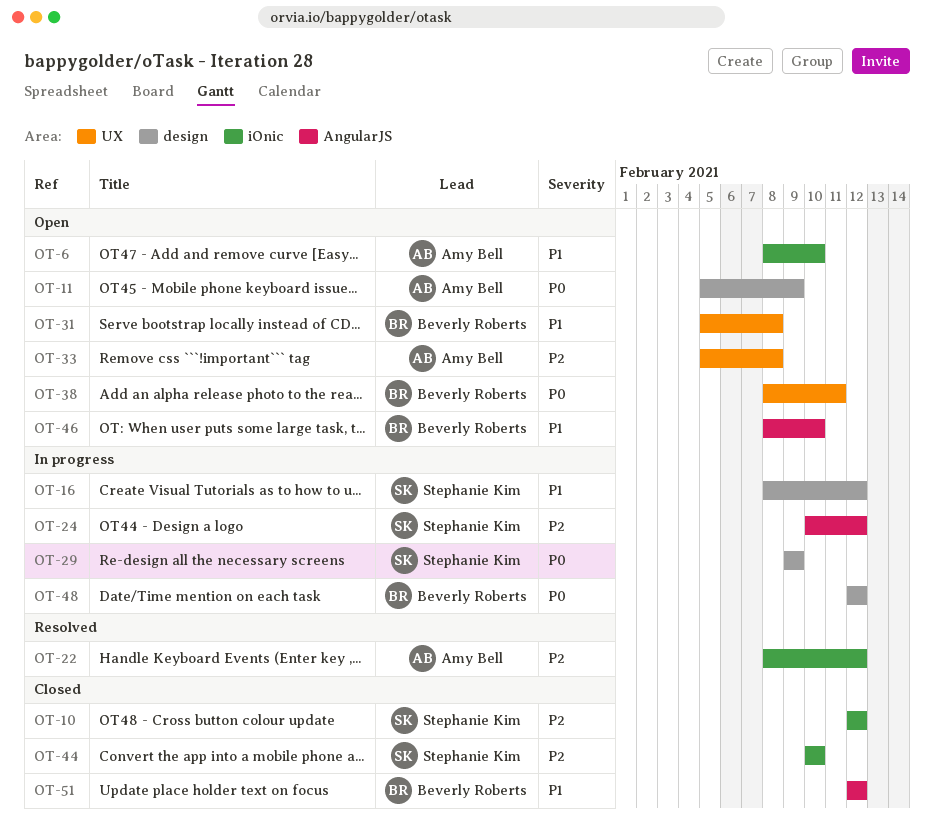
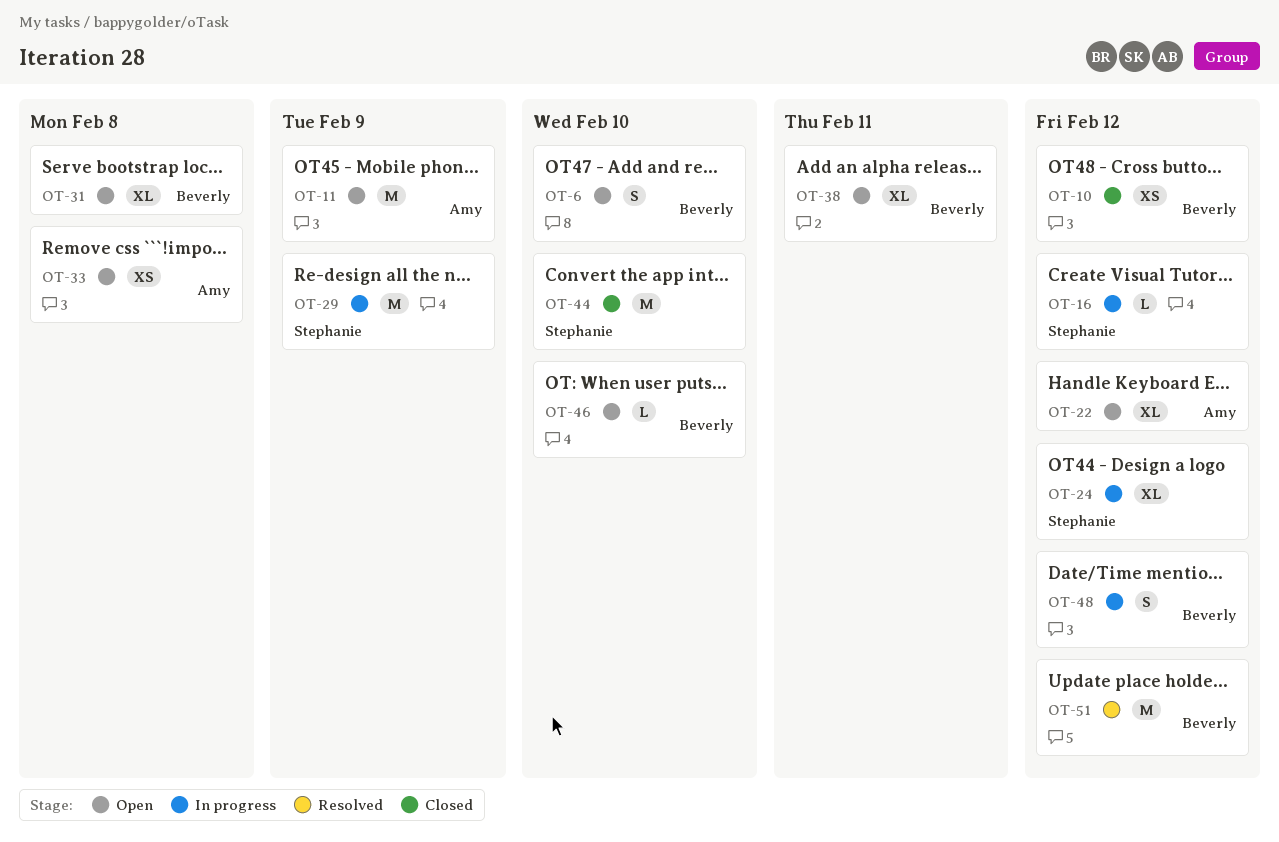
OT-6, owner: Amy Bell -> Beverly Roberts
OT-10, owner: Stephanie Kim -> Beverly Roberts
OT-22, status: Resolved -> Open
OT-51, status: Closed -> Resolved

